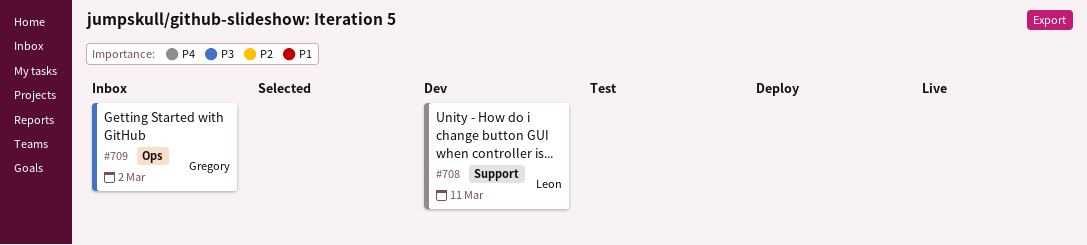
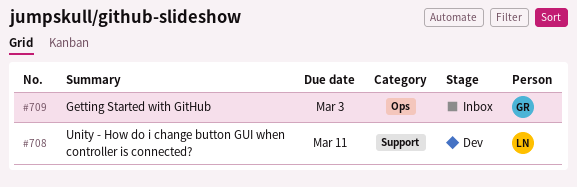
#709, due: Mar 2 -> Mar 3

